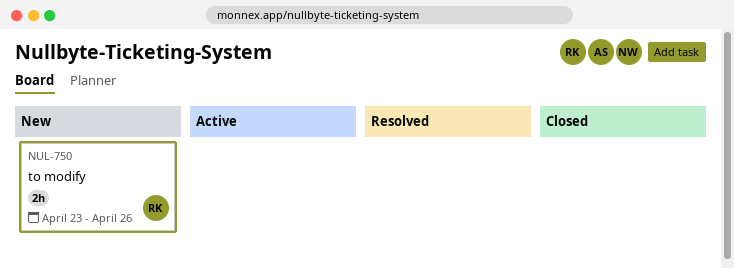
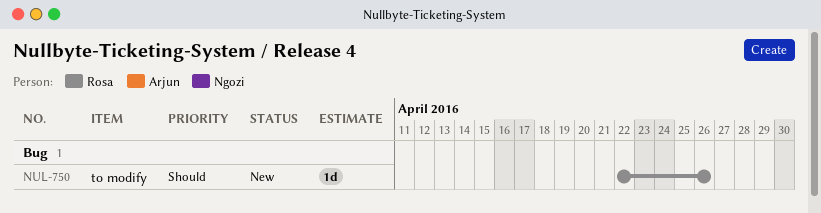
NUL-750, estimate: 2h -> 1d
NUL-750, start: Apr 23 -> Apr 22

